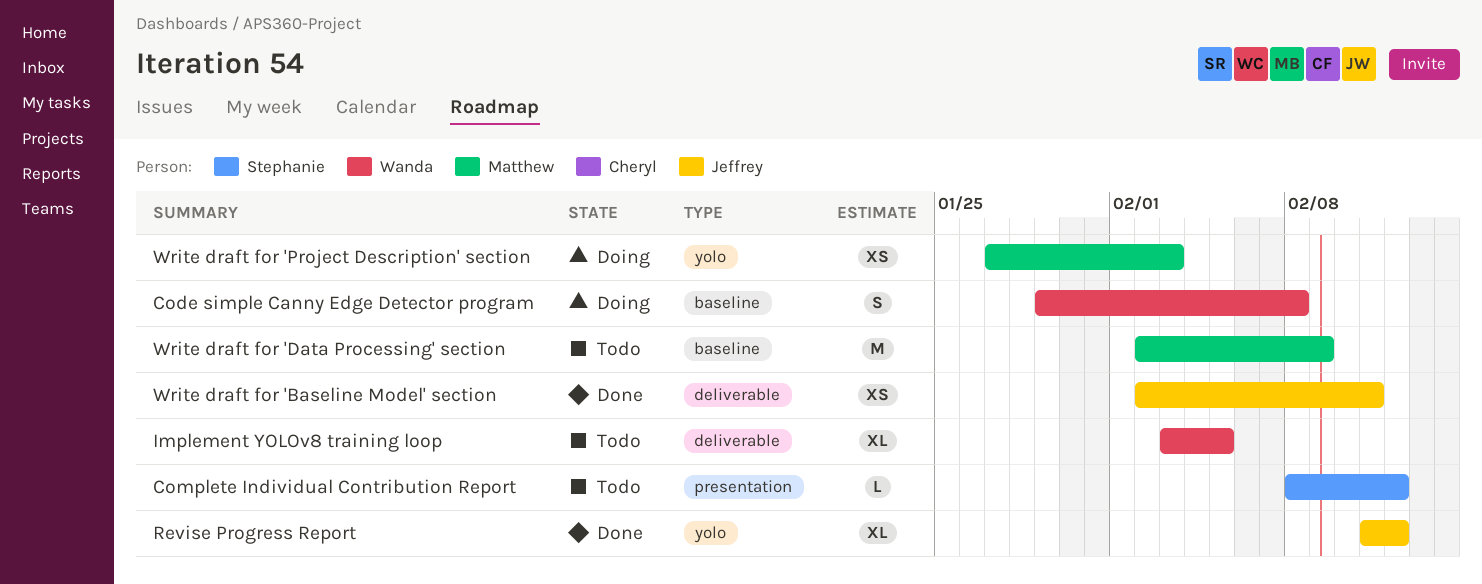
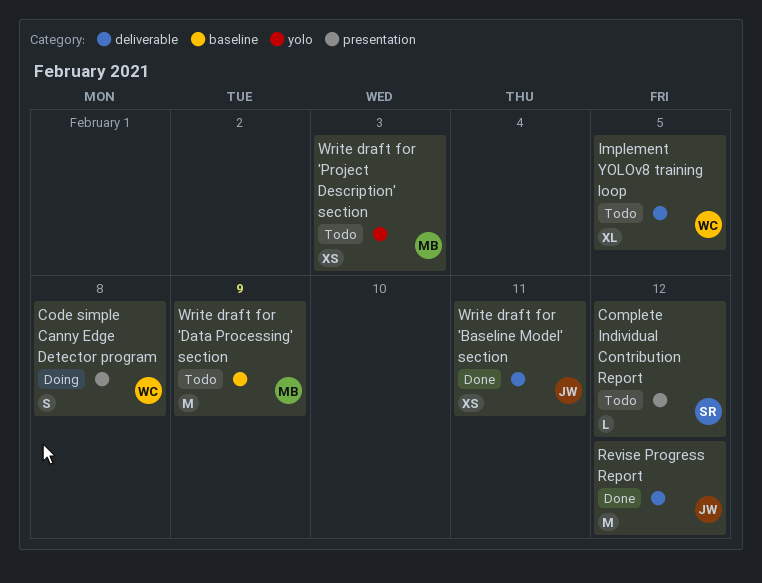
Code simple Canny Edge Detector program, label: baseline -> presentation
Revise Progress Report, label: yolo -> deliverable
Revise Progress Report, estimate: XL -> M
Write draft for 'Project Description' section, status: Doing -> Todo

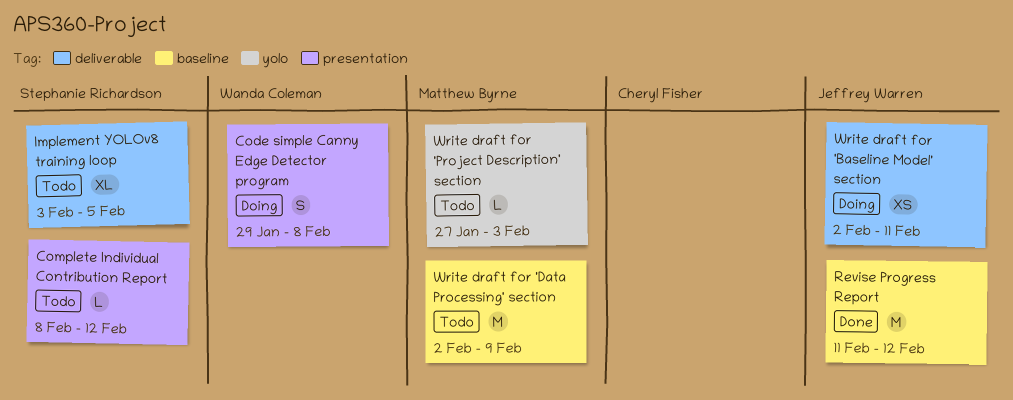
Implement YOLOv8 training loop, owner: Wanda Coleman -> Stephanie Richardson
Revise Progress Report, label: deliverable -> baseline
Write draft for 'Baseline Model' section, status: Done -> Doing
Write draft for 'Project Description' section, estimate: XS -> L

